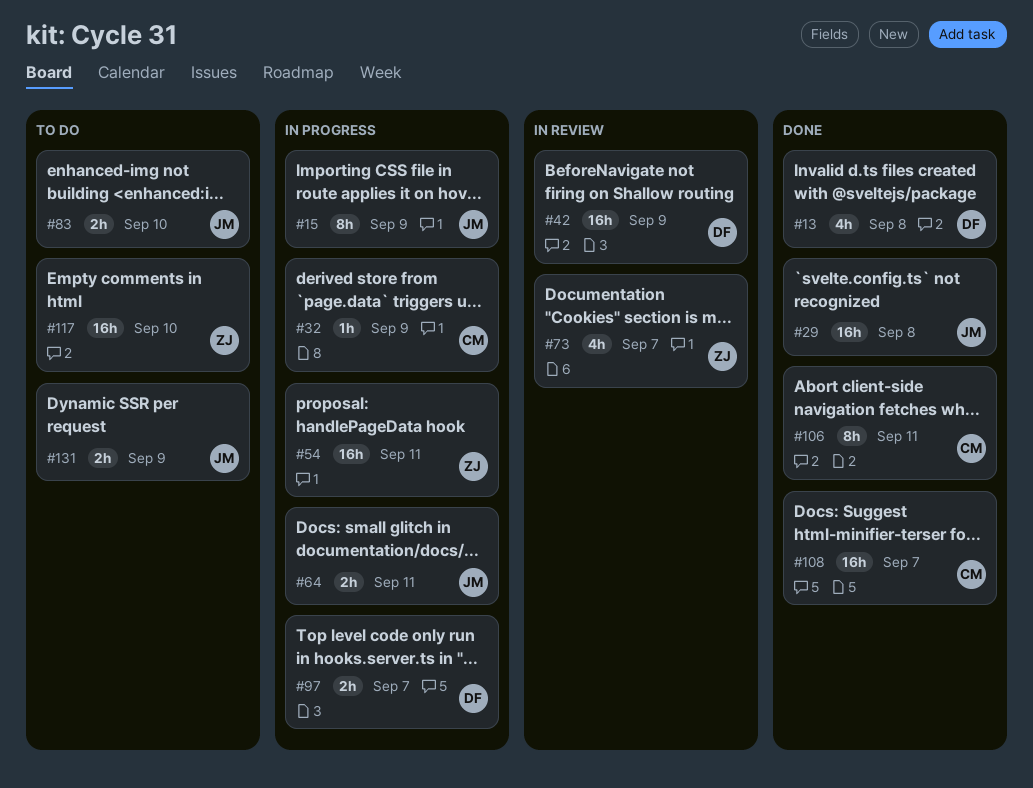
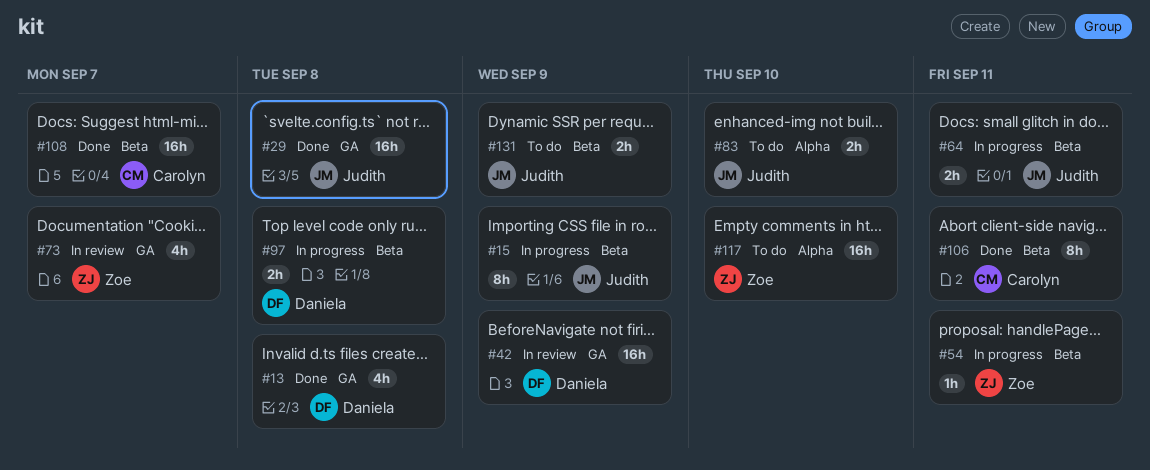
#32: present -> none
#54, estimate: 16h -> 1h
#97, due: Sep 7 -> Sep 8

